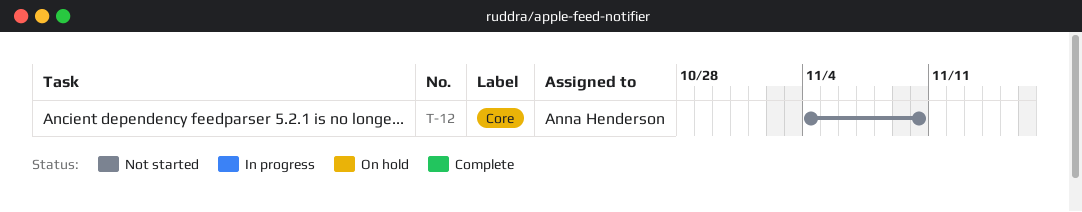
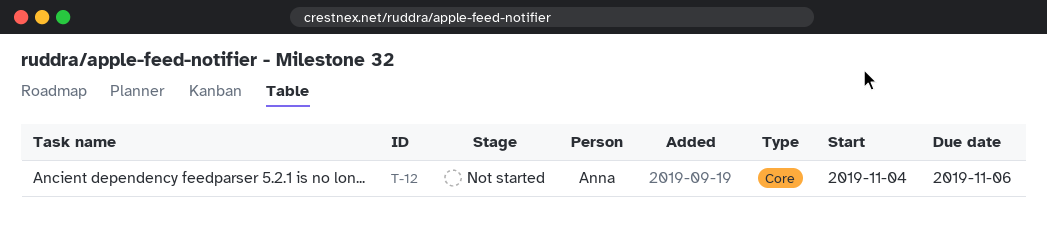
T-12, due: Nov 10 -> Nov 6

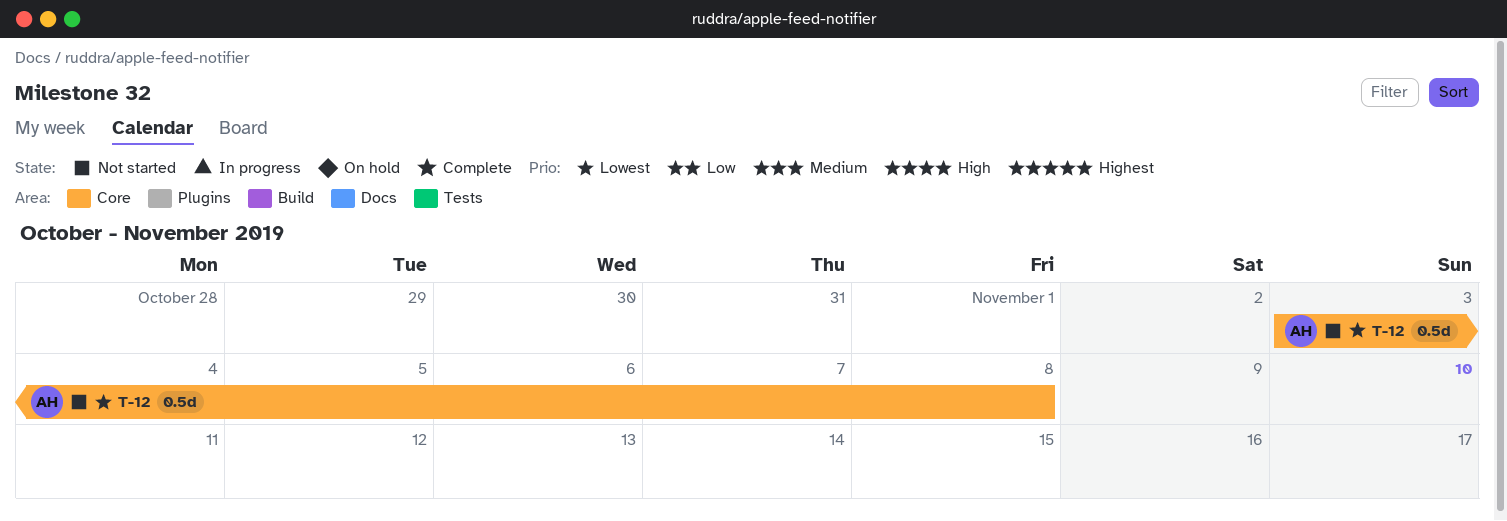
T-12, start: Nov 4 -> Nov 3
T-12, due: Nov 6 -> Nov 8

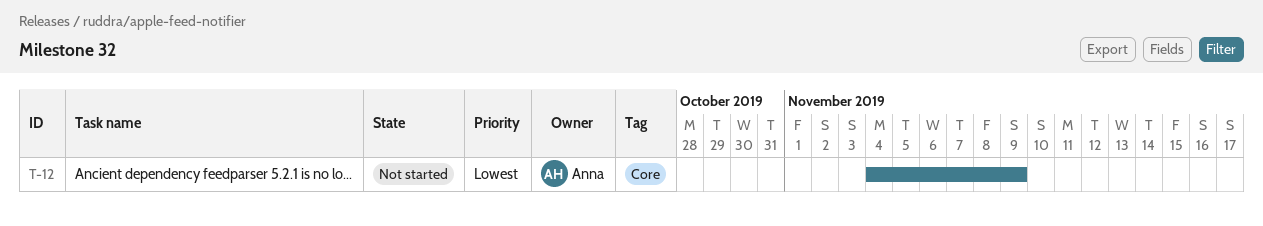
T-12, start: Nov 3 -> Nov 4
T-12, due: Nov 8 -> Nov 9

